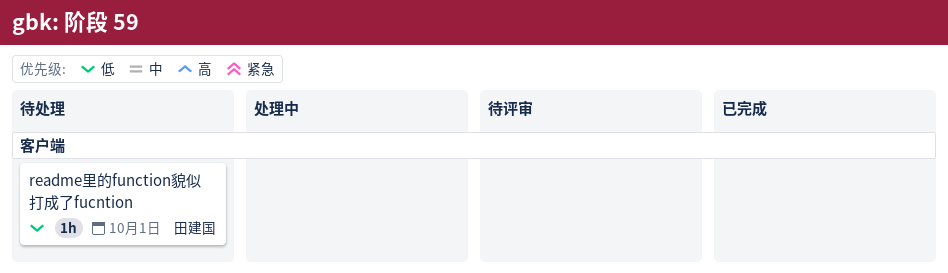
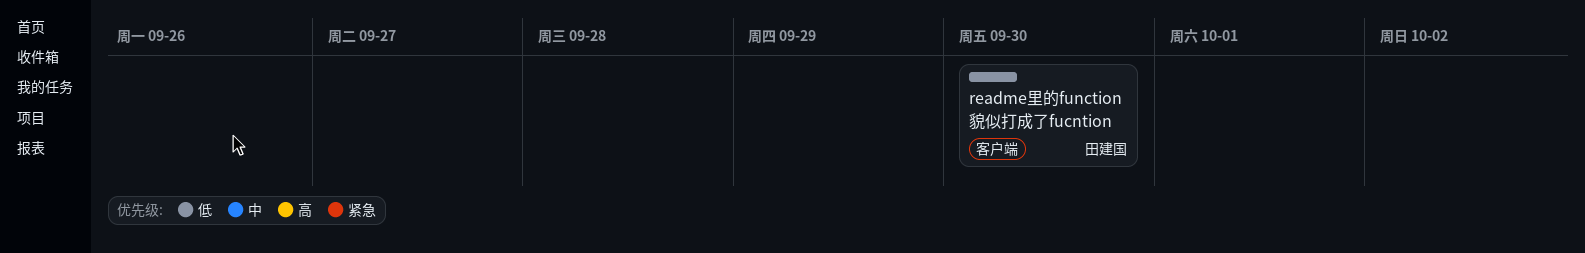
readme里的function貌似打成了fucntion, due: Oct 1 -> Sep 30

